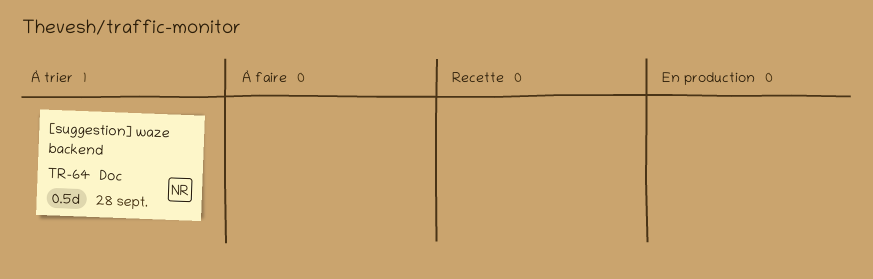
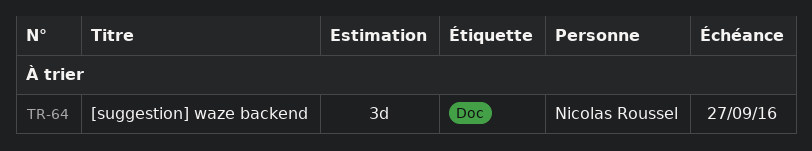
TR-64, estimate: 0.5d -> 3d
TR-64, due: Sep 28 -> Sep 27

